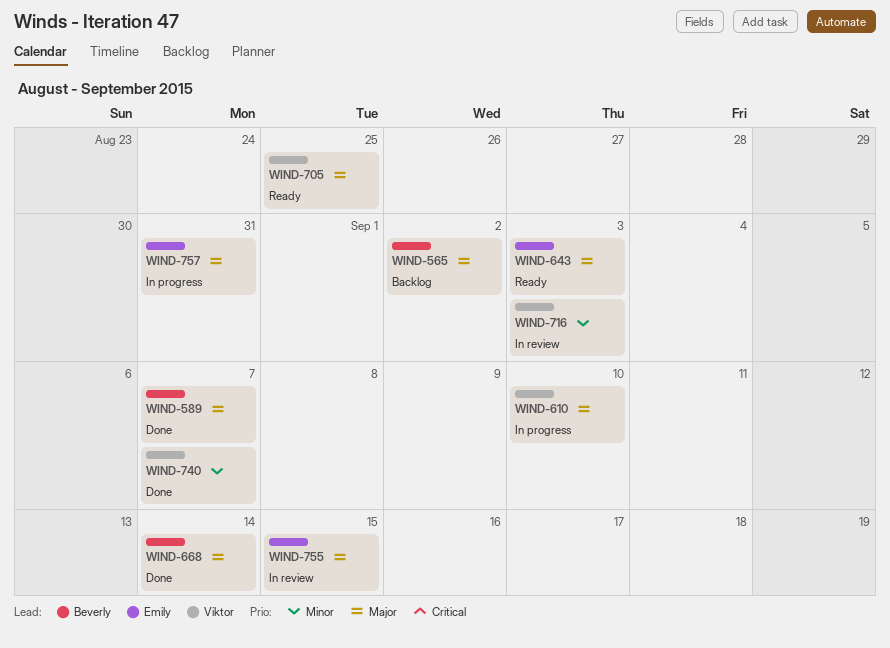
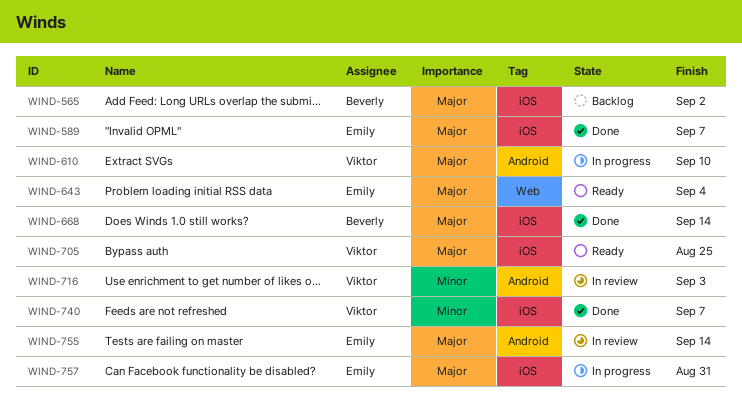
WIND-589, owner: Beverly -> Emily
WIND-643, due: Sep 3 -> Sep 4
WIND-755, due: Sep 15 -> Sep 14

